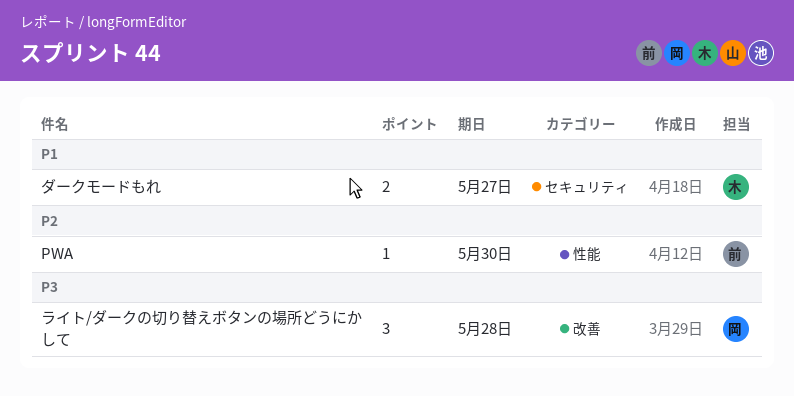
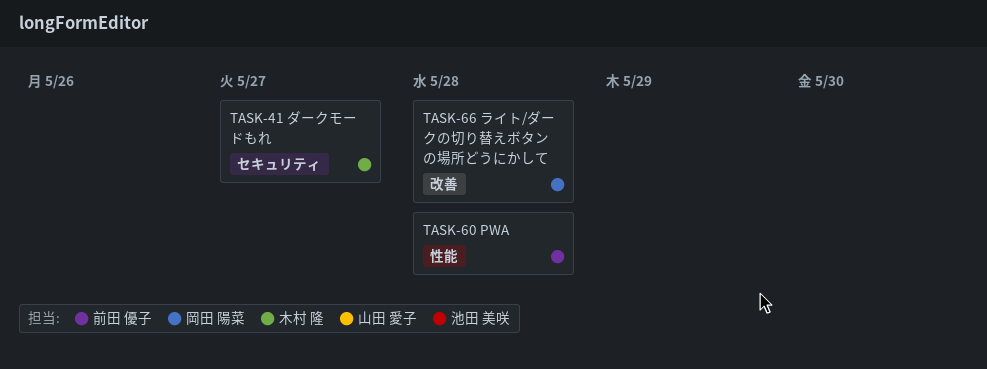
PWA, due: May 30 -> May 28

